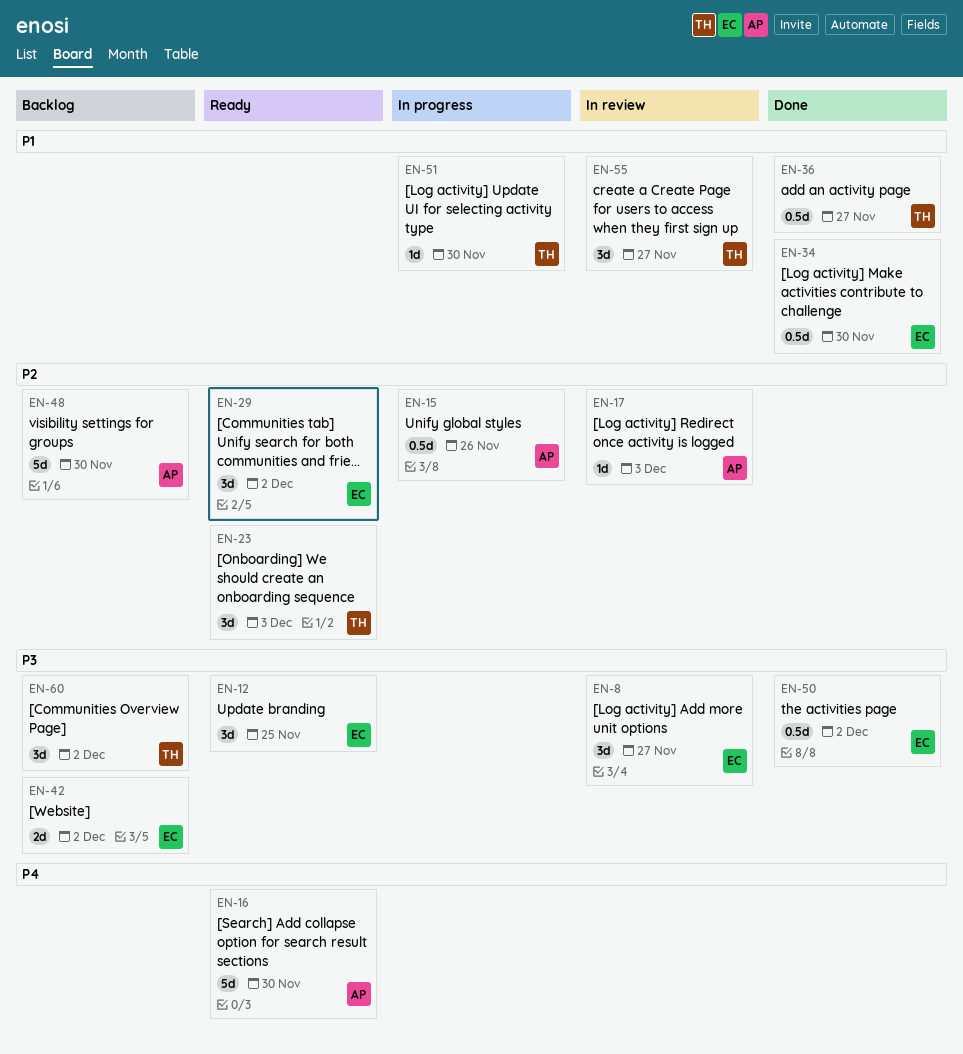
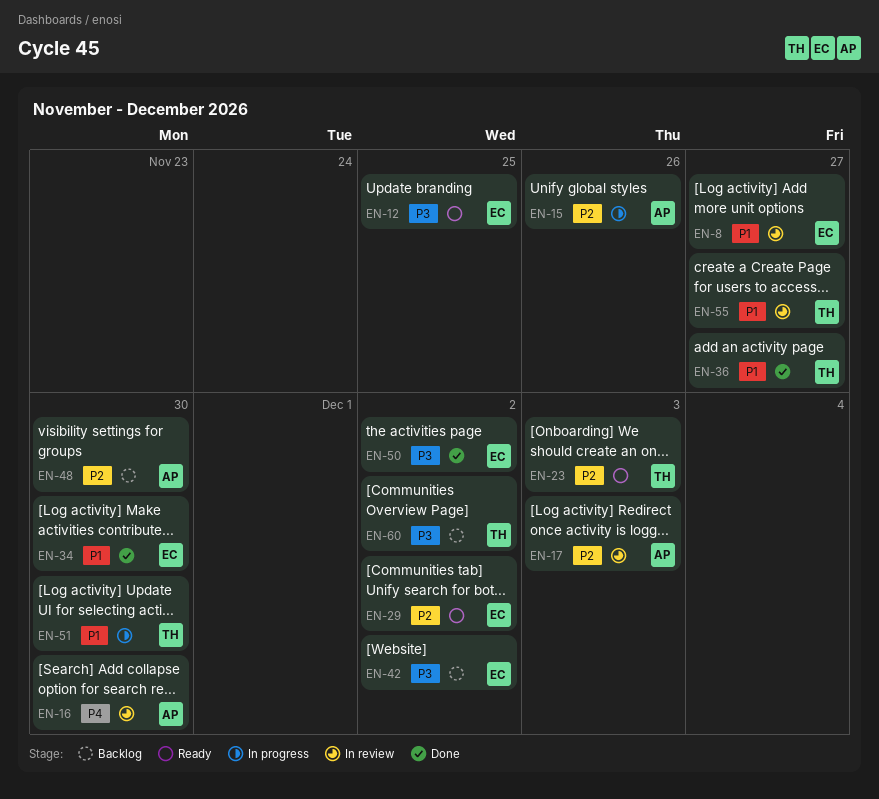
EN-8, priority: P3 -> P1
EN-16, status: Ready -> In review

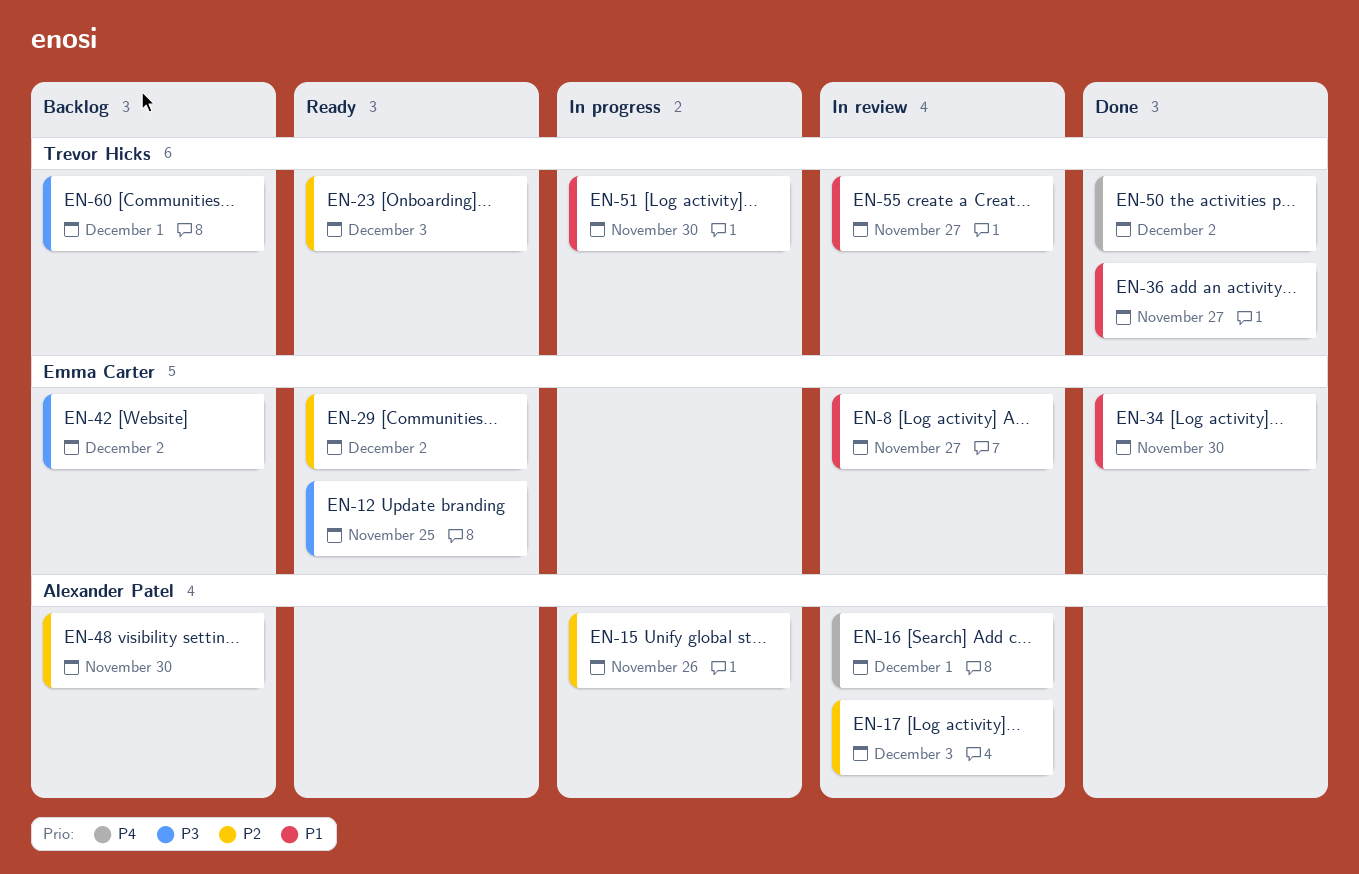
EN-16, due: Nov 30 -> Dec 1
EN-50, owner: Emma Carter -> Trevor Hicks
EN-50, priority: P3 -> P4
EN-60, due: Dec 2 -> Dec 1

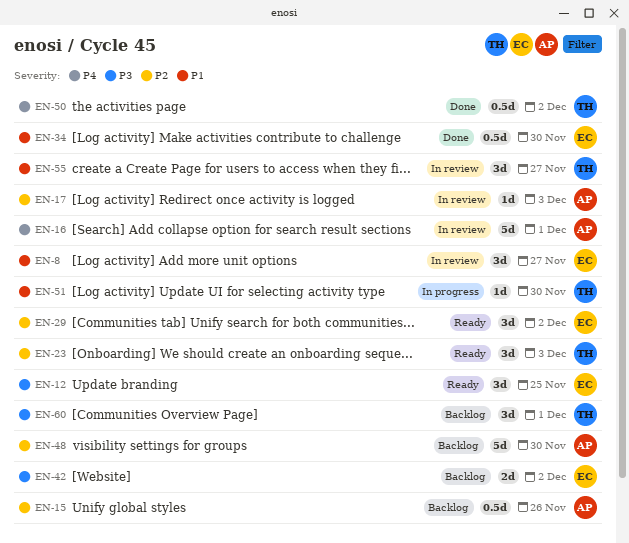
EN-15, status: In progress -> Backlog
EN-36: present -> none

